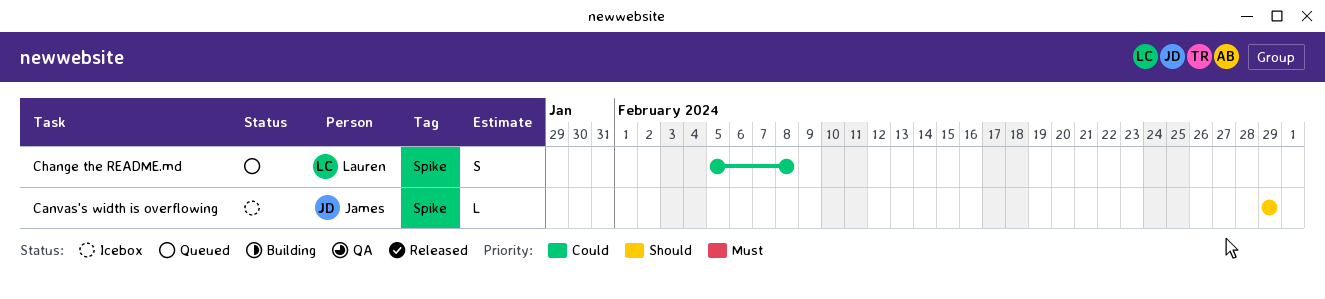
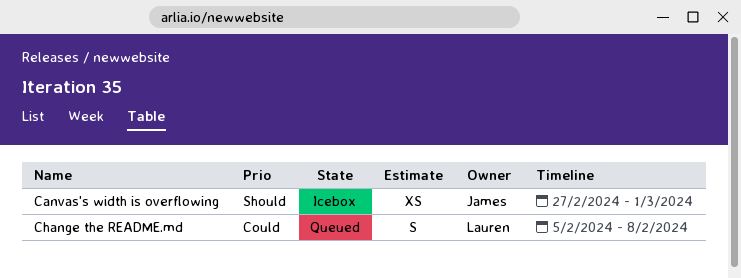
Canvas's width is overflowing, estimate: L -> XS
Canvas's width is overflowing, start: Feb 29 -> Feb 27
Canvas's width is overflowing, due: Feb 29 -> Mar 1

